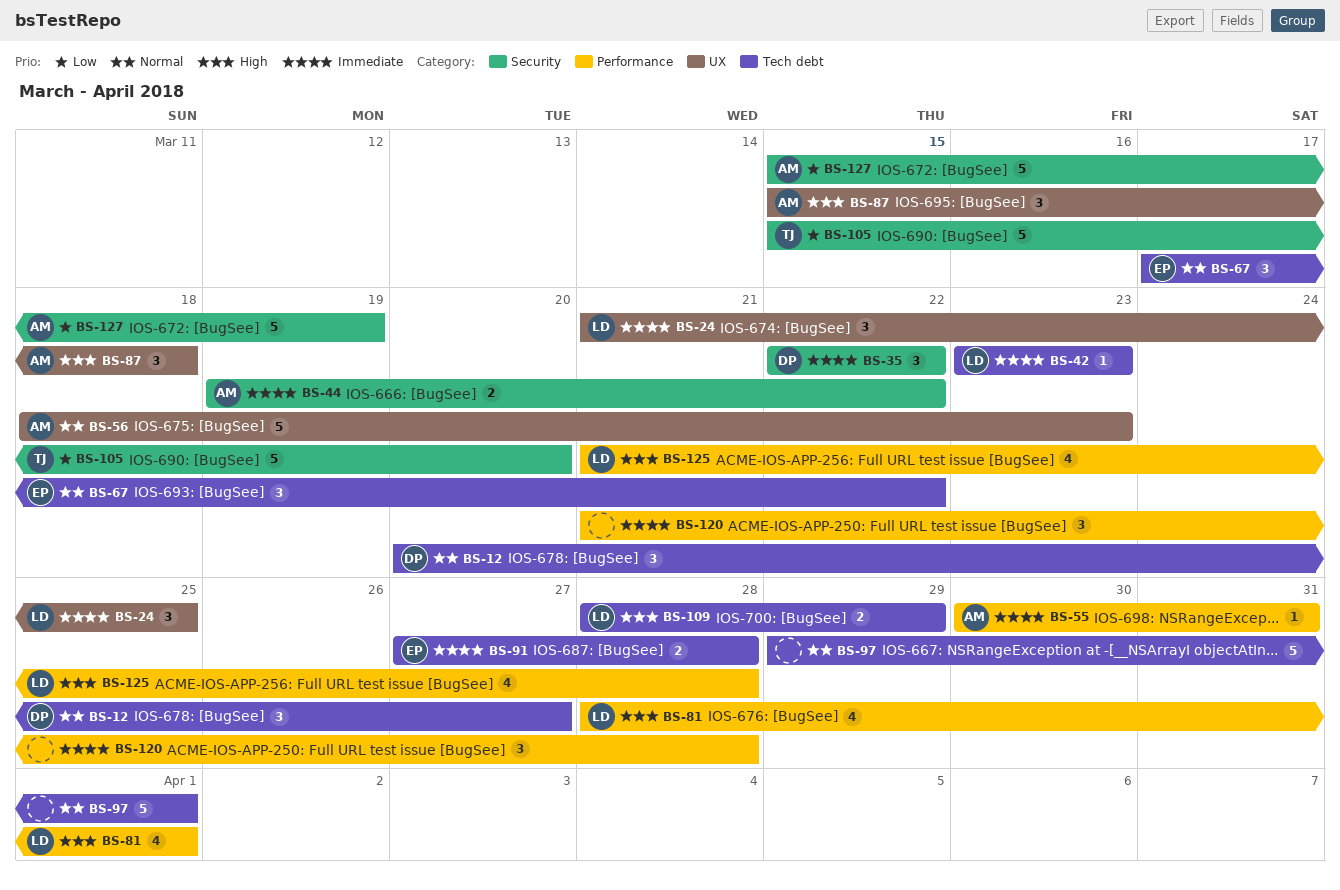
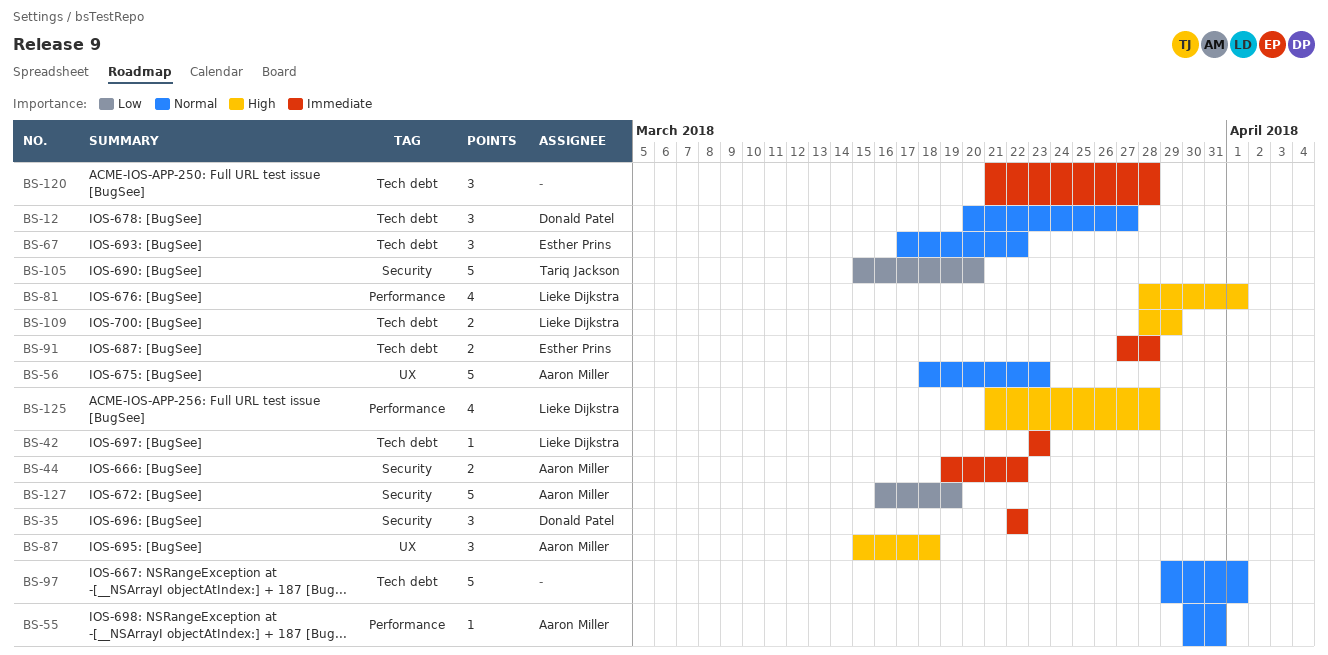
BS-24: present -> none
BS-55, priority: Immediate -> Normal
BS-120, label: Performance -> Tech debt
BS-127, start: Mar 15 -> Mar 16

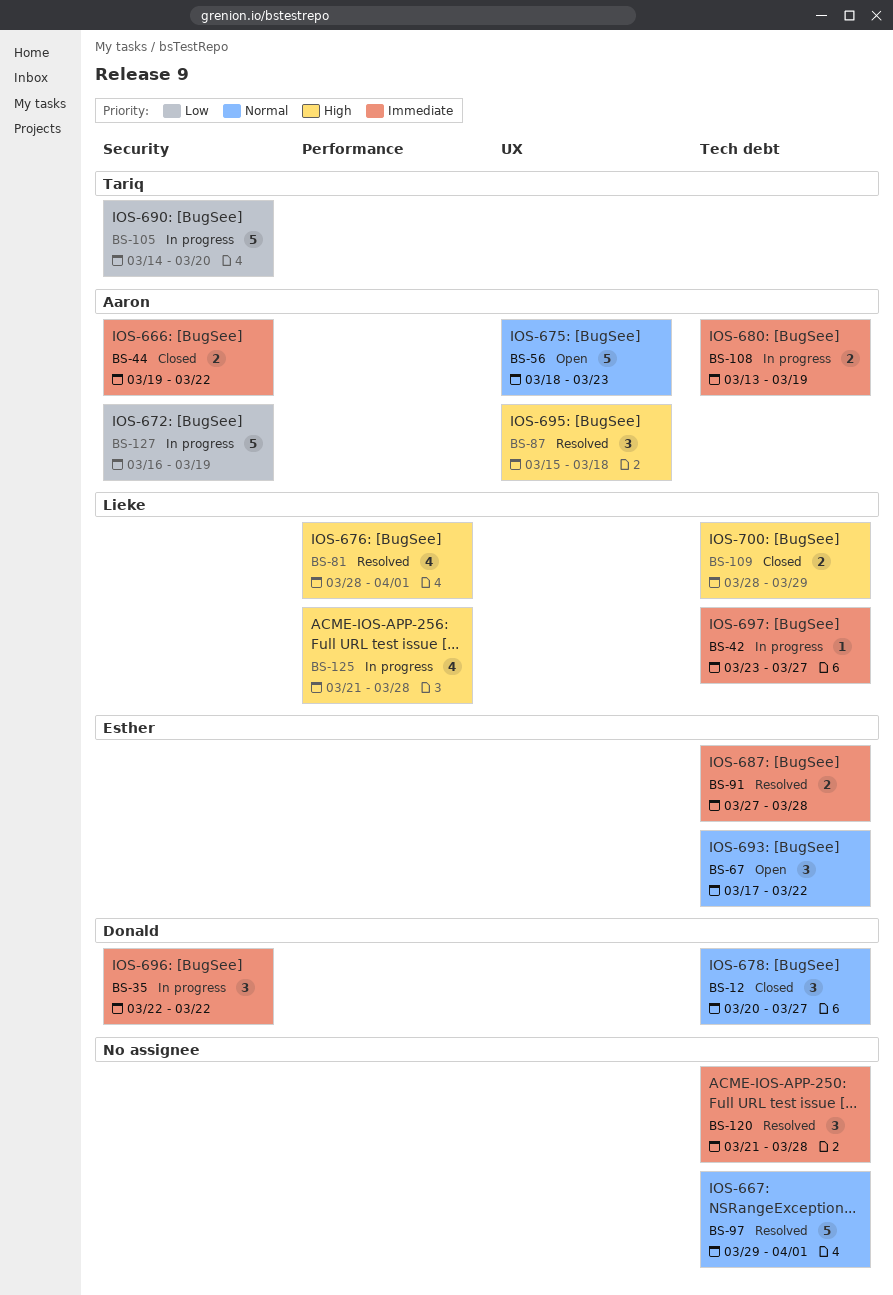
BS-42, due: Mar 23 -> Mar 27
BS-55: present -> none
BS-105, start: Mar 15 -> Mar 14
BS-108: none -> present

